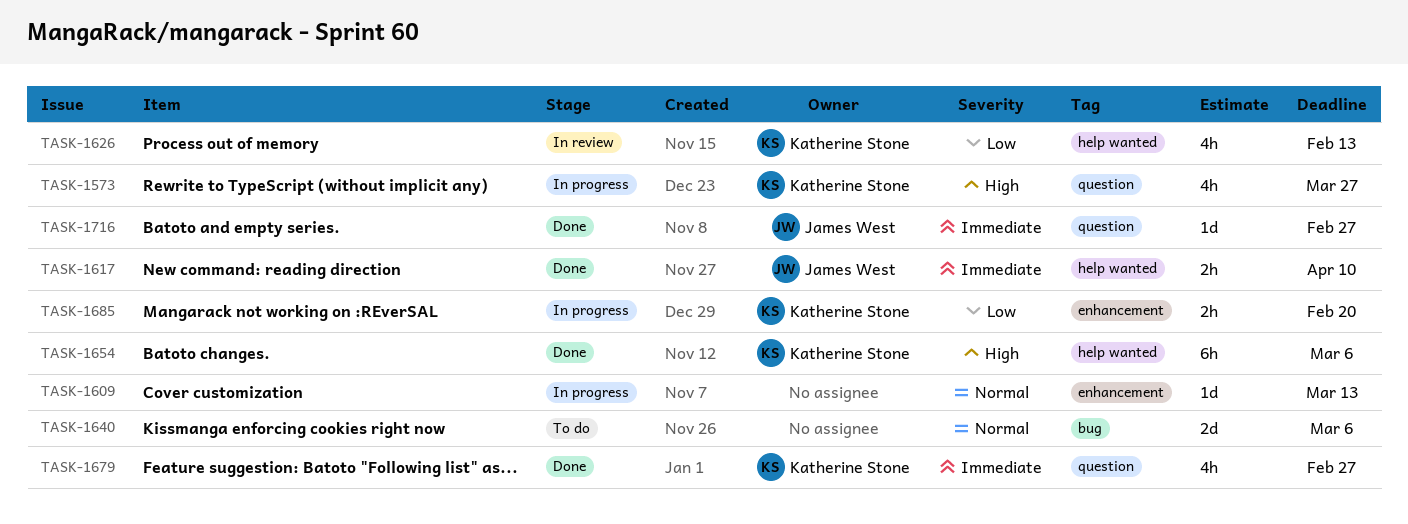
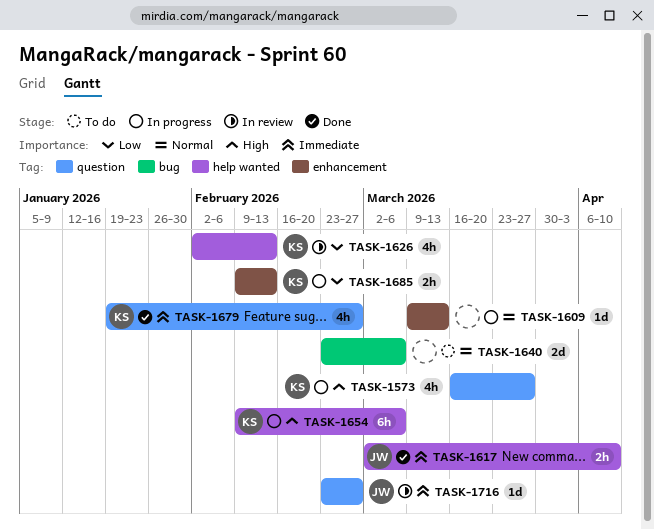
TASK-1654, status: Done -> In progress
TASK-1685, due: Feb 20 -> Feb 13
TASK-1716, status: Done -> In review

